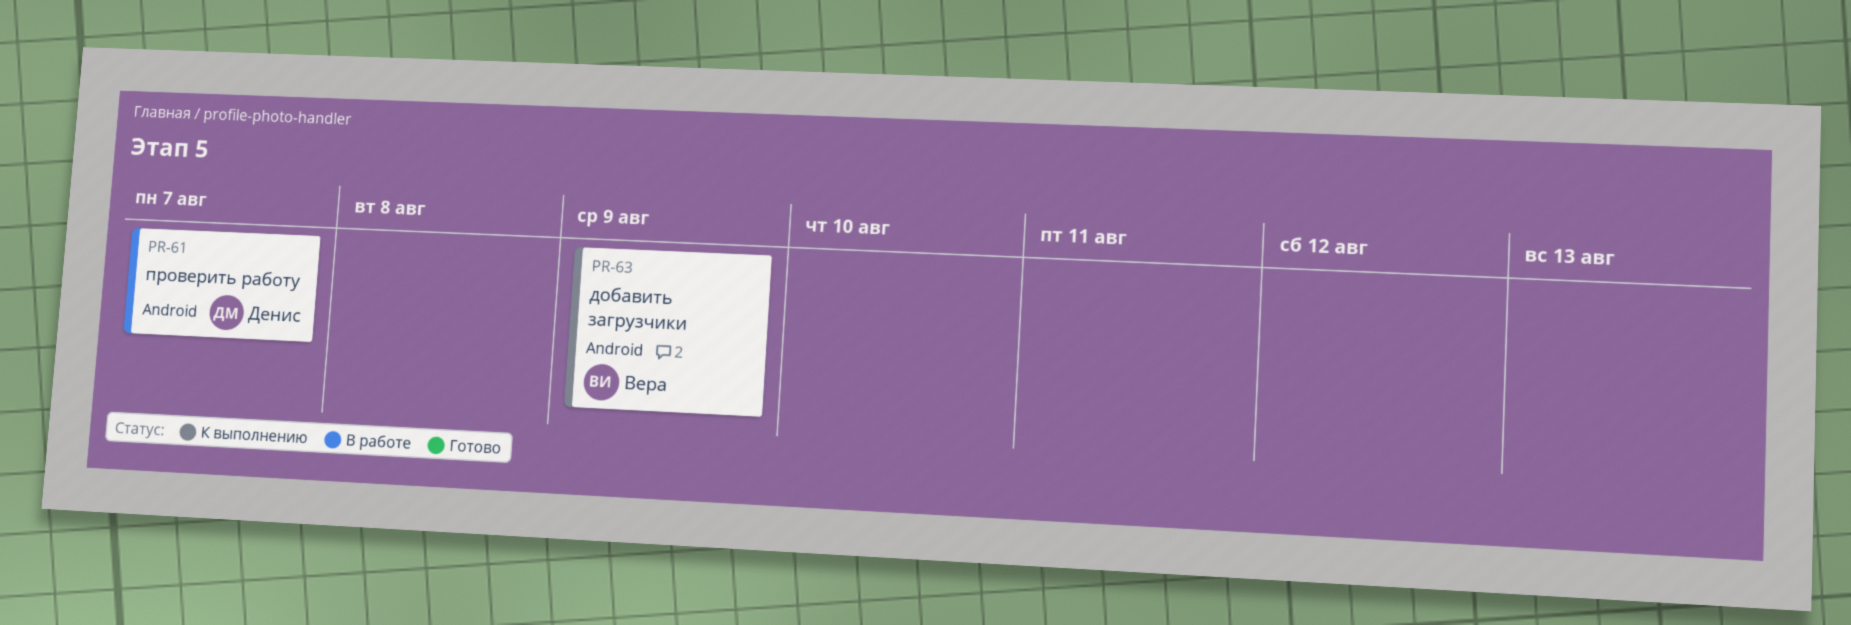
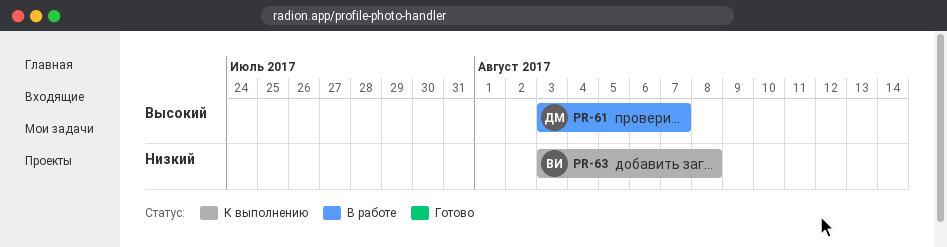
PR-63, due: Aug 9 -> Aug 8

